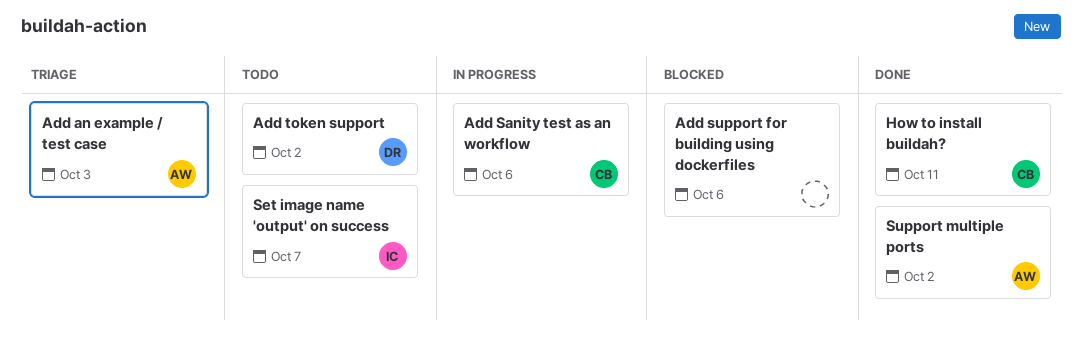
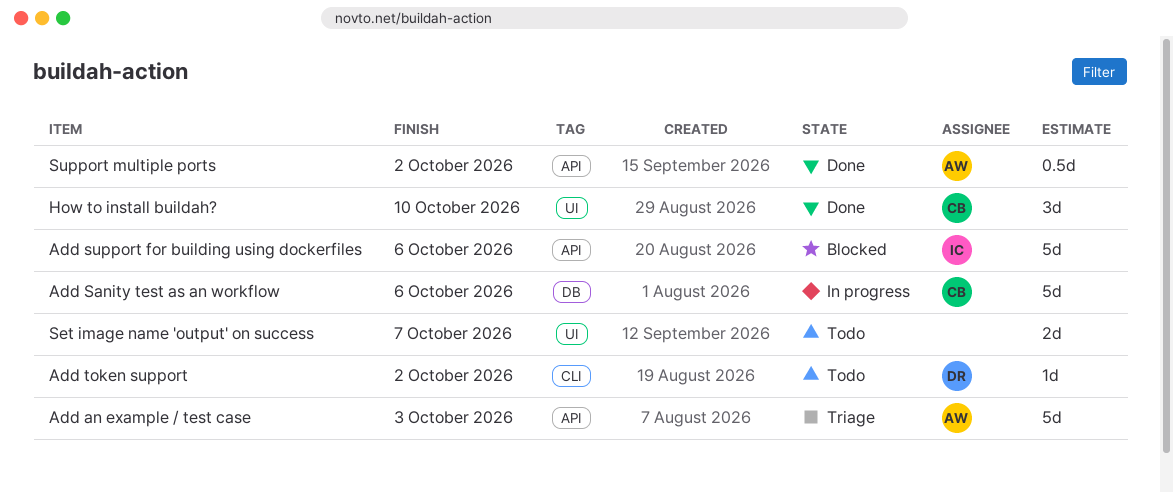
Add support for building using dockerfiles, owner: none -> IC
How to install buildah?, due: Oct 11 -> Oct 10
Set image name 'output' on success, owner: IC -> none

